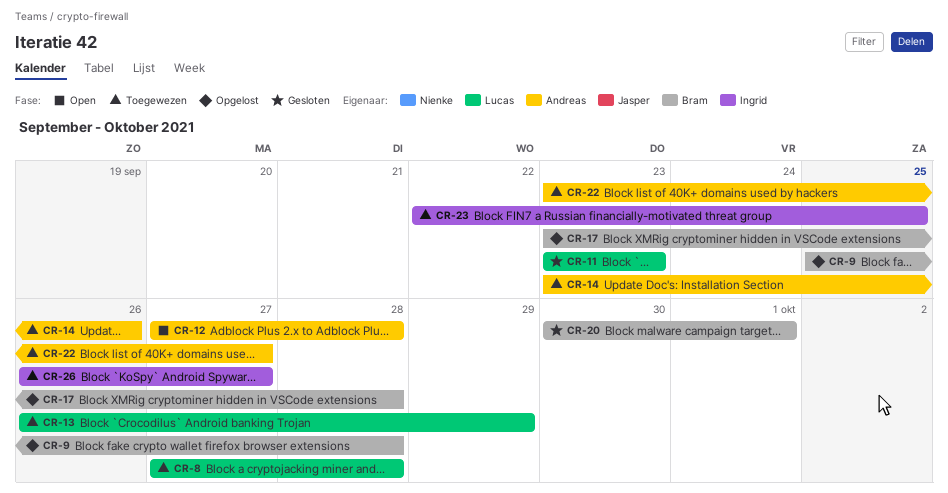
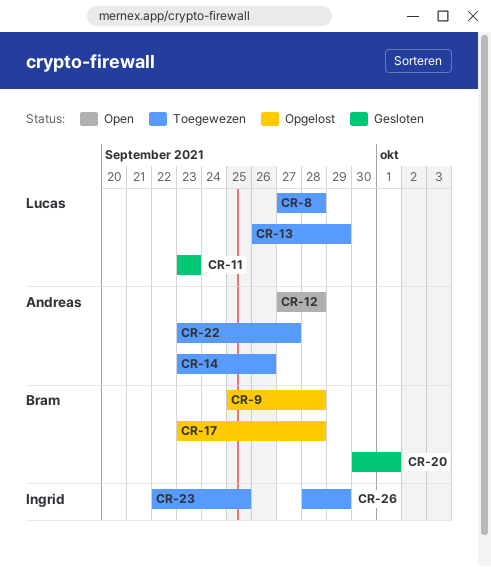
CR-26, start: Sep 26 -> Sep 28
CR-26, due: Sep 27 -> Sep 29

